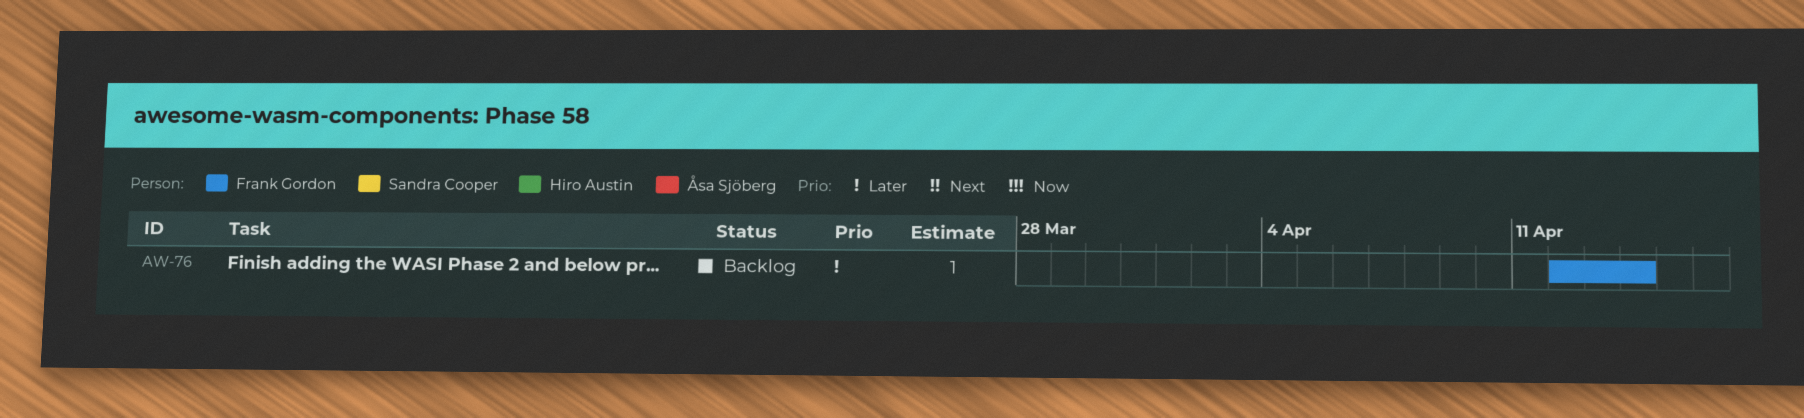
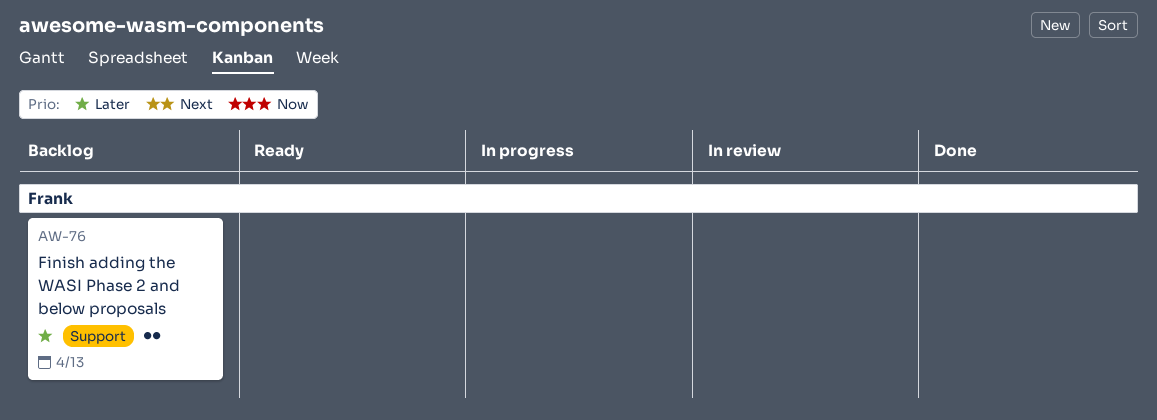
AW-76, estimate: 1 -> 2
AW-76, due: Apr 14 -> Apr 13

